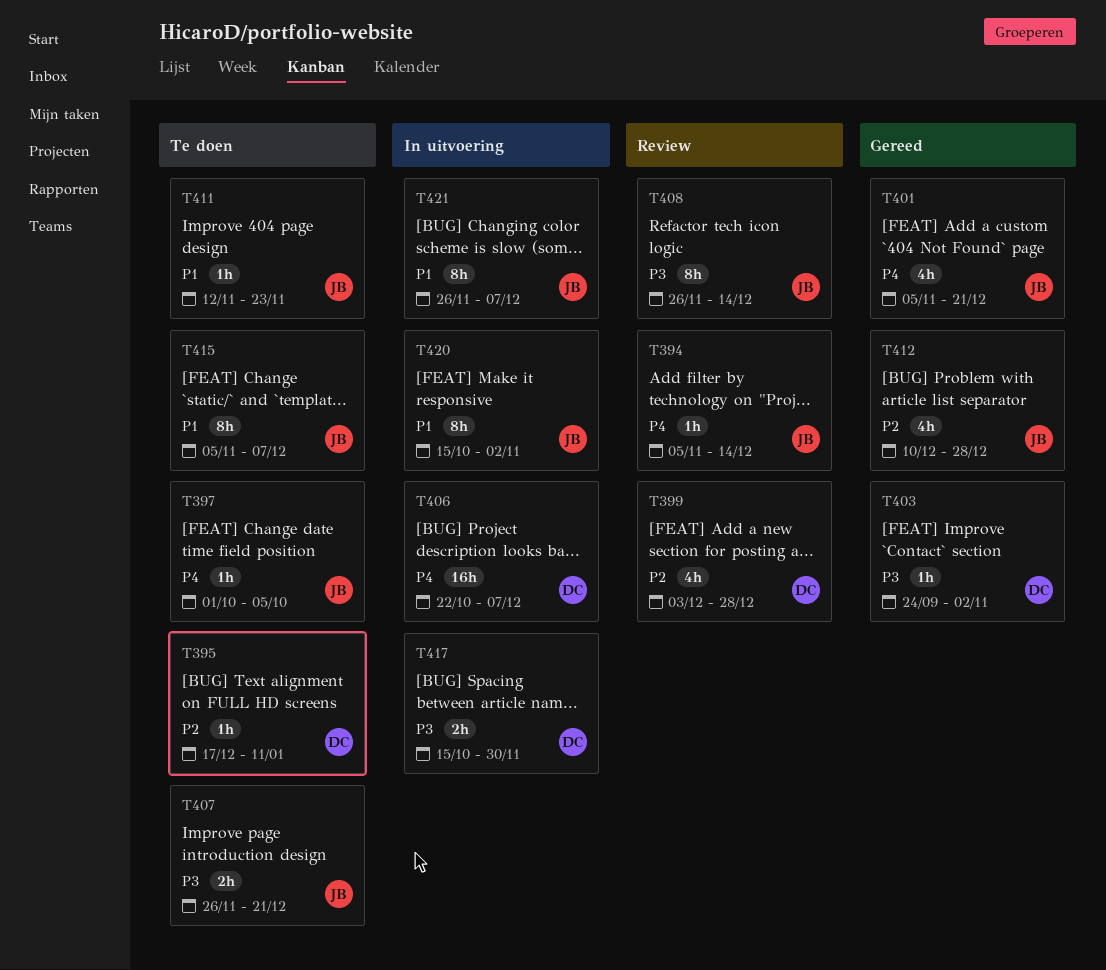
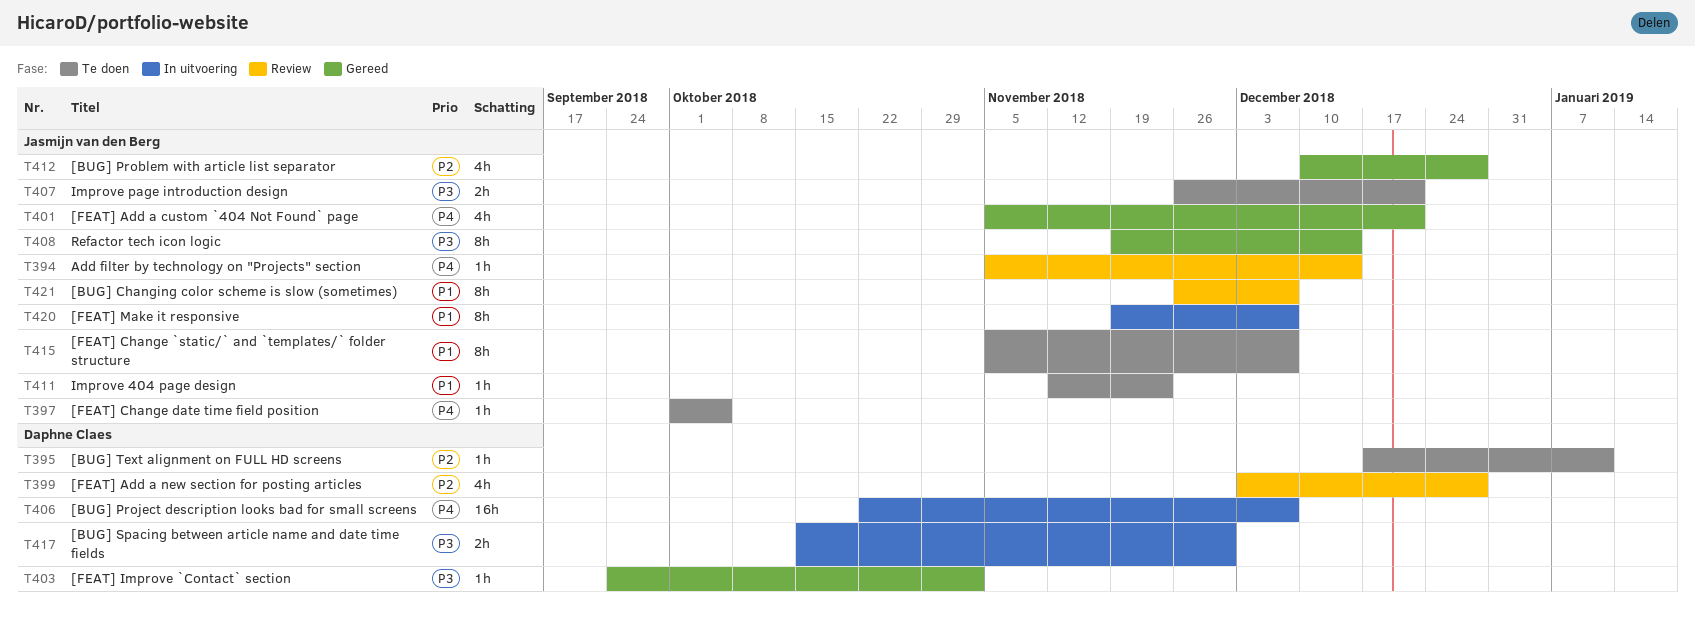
T408, status: Review -> Gereed
T408, start: Nov 26 -> Nov 19
T420, start: Oct 15 -> Nov 19
T420, due: Nov 2 -> Dec 7
T421, status: In uitvoering -> Review

